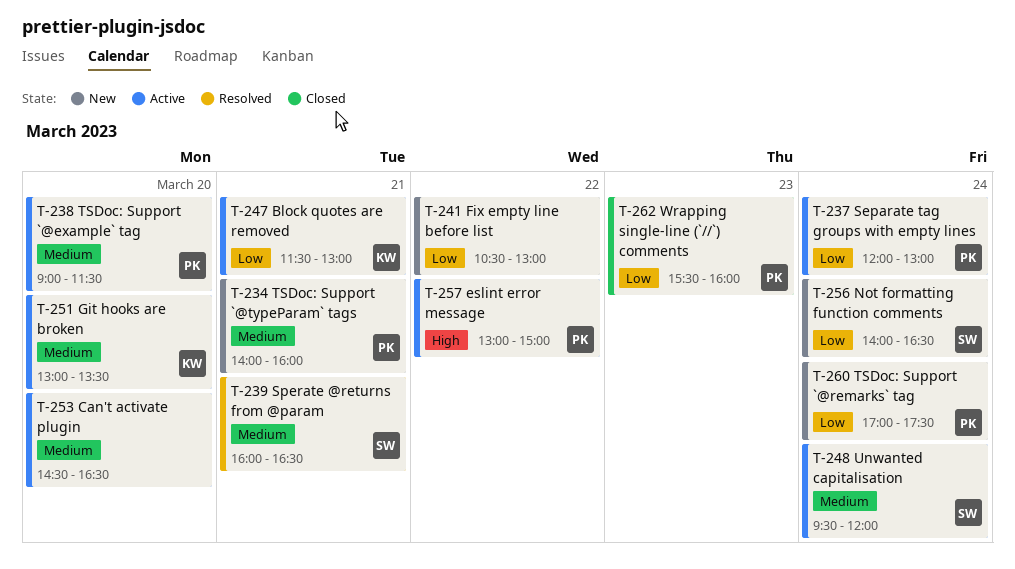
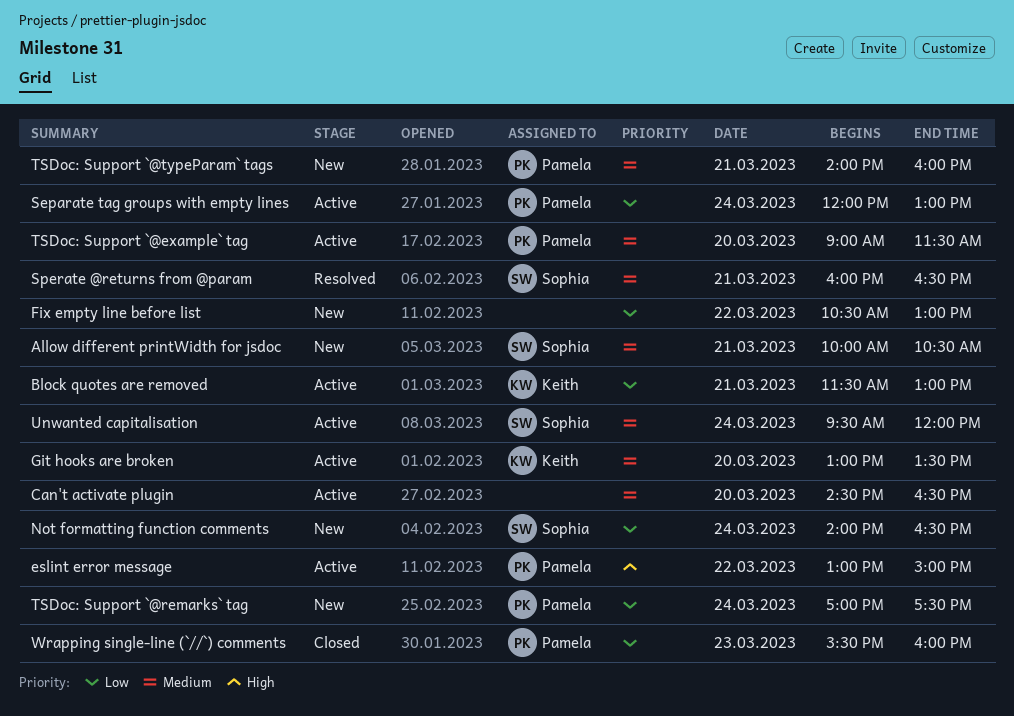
Allow different printWidth for jsdoc: none -> present

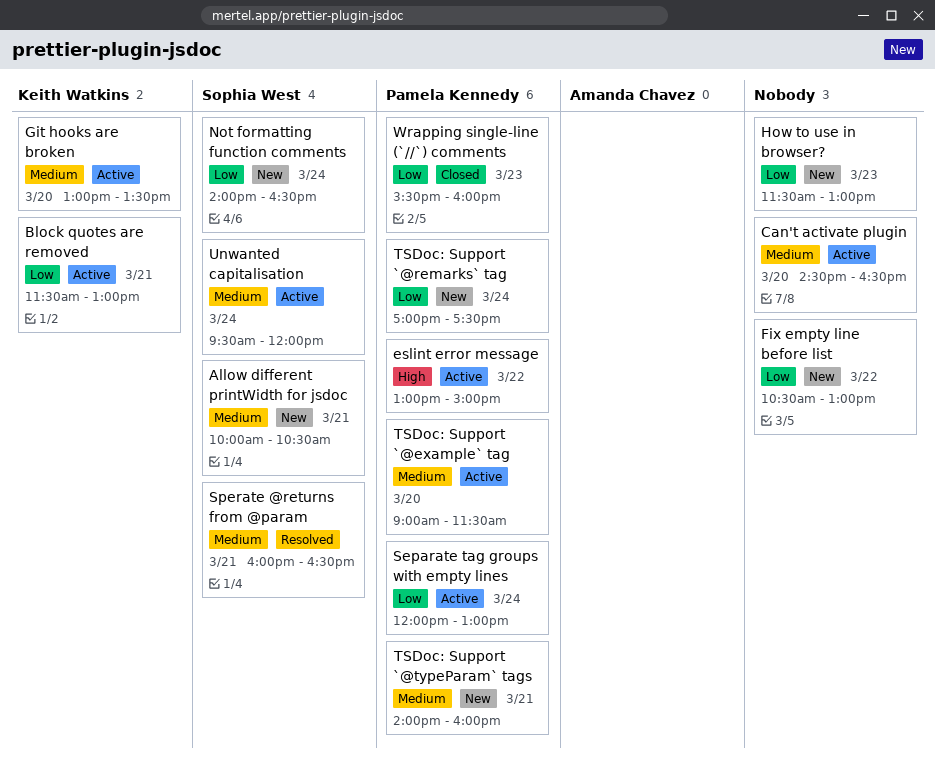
How to use in browser?: none -> present

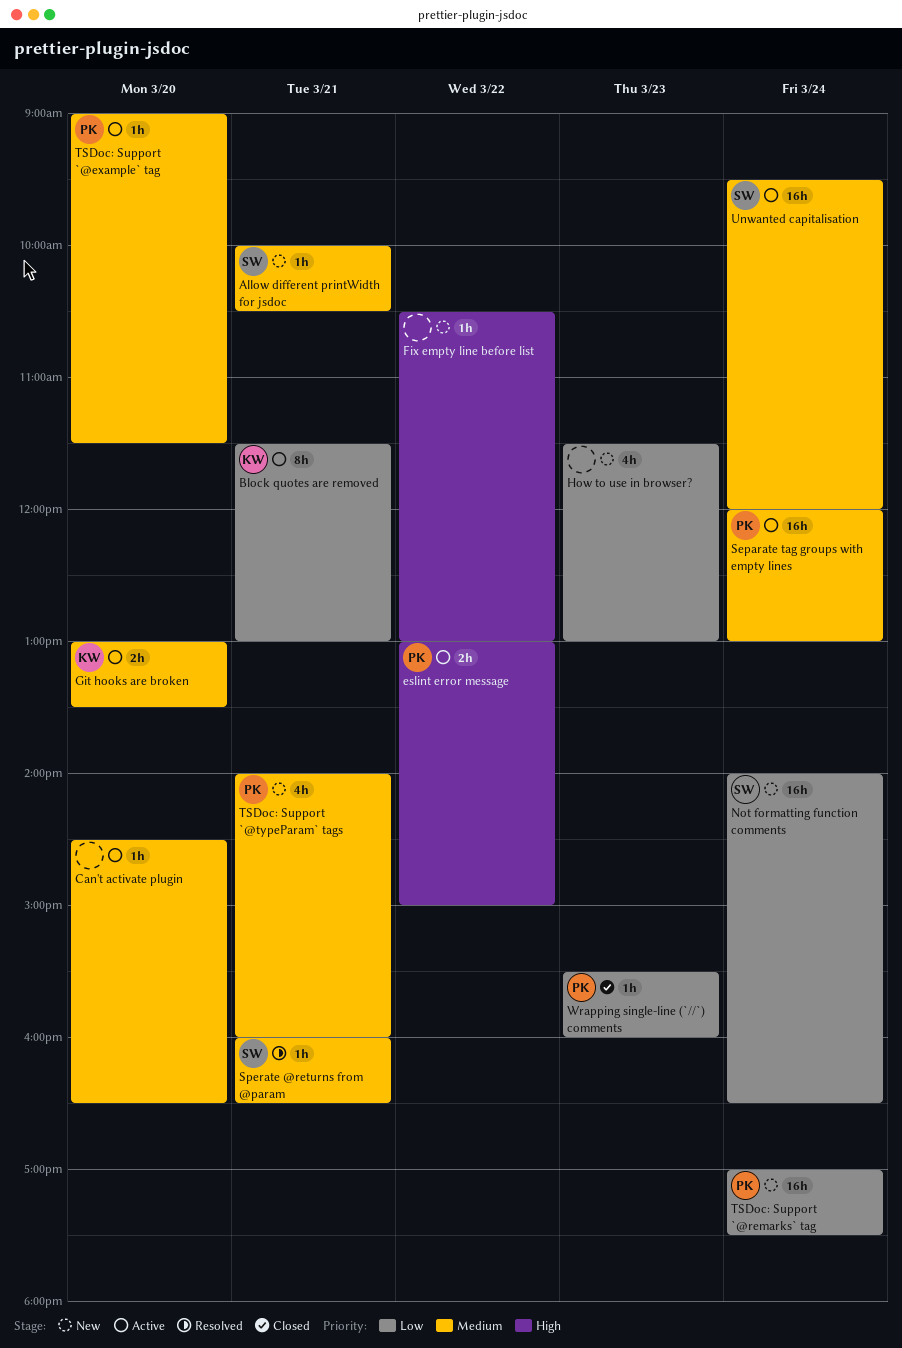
Fix empty line before list, priority: Low -> High
Separate tag groups with empty lines, priority: Low -> Medium

